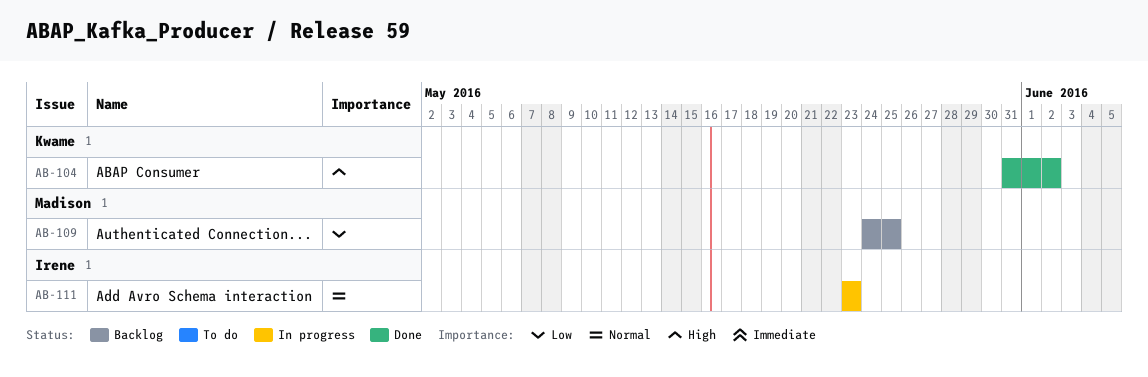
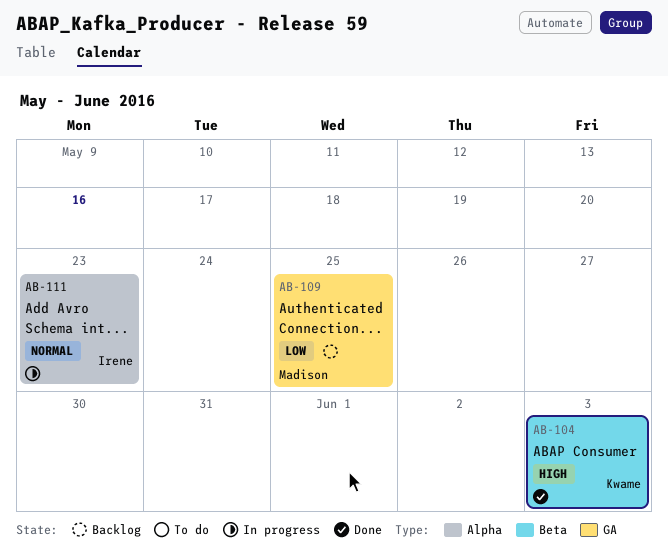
AB-104, due: Jun 2 -> Jun 3

